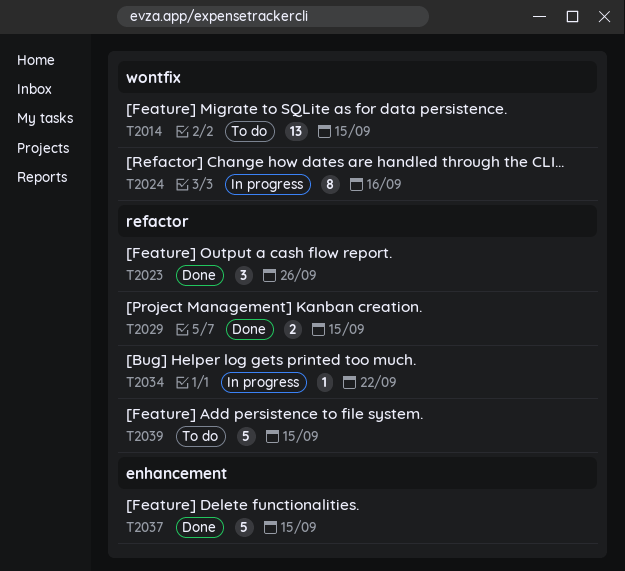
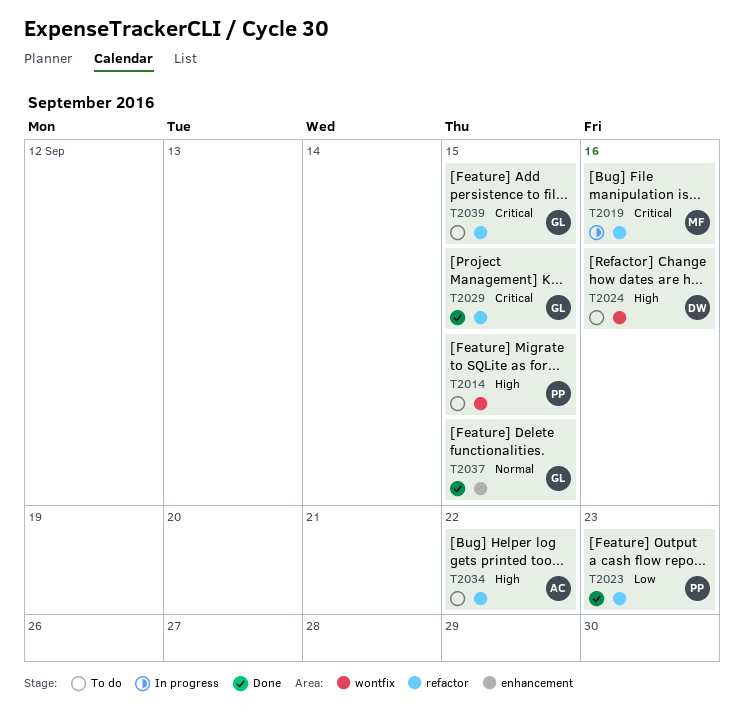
T2019: none -> present
T2023, due: Sep 26 -> Sep 23
T2024, status: In progress -> To do
T2034, status: In progress -> To do

